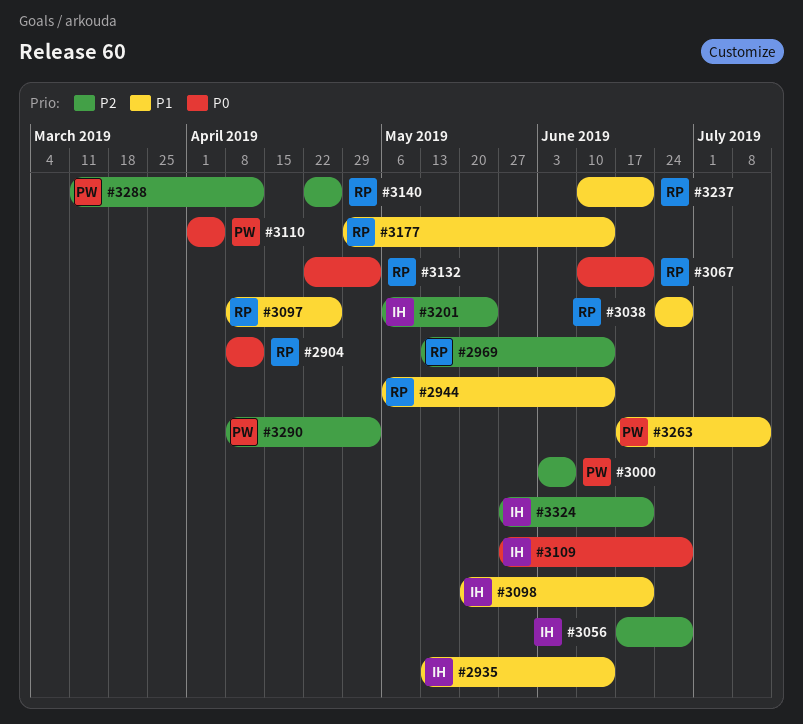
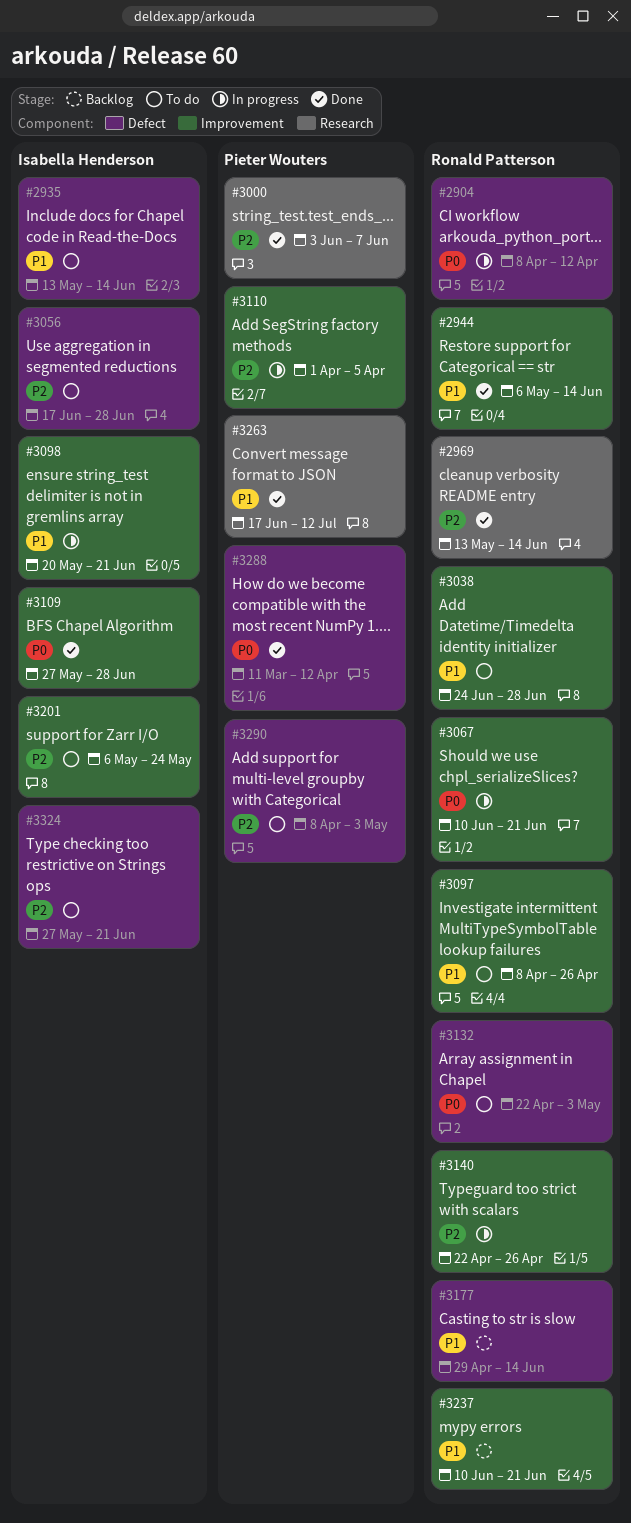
#3110, priority: P0 -> P2
#3288, priority: P2 -> P0

